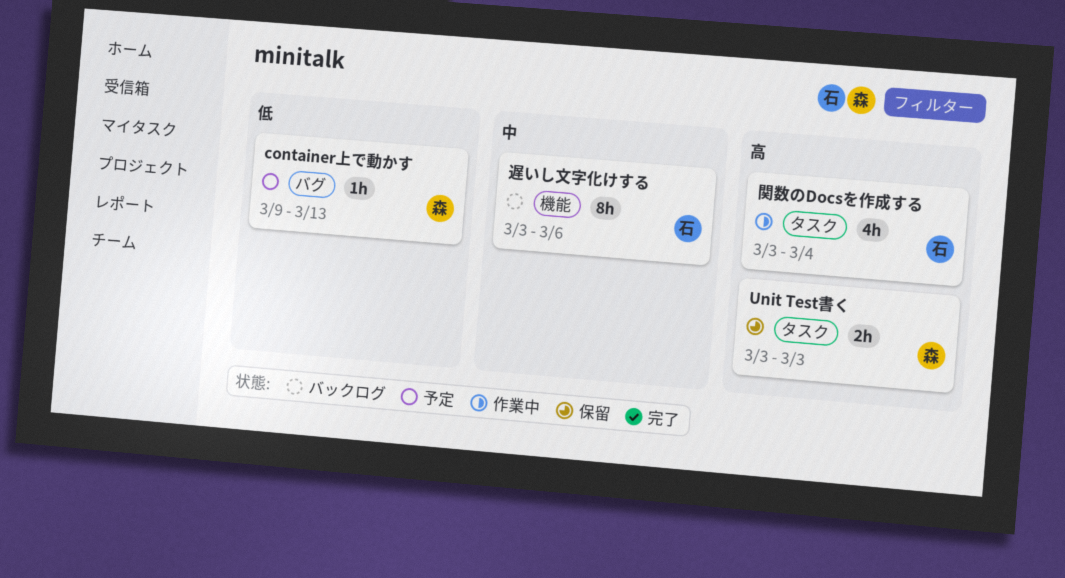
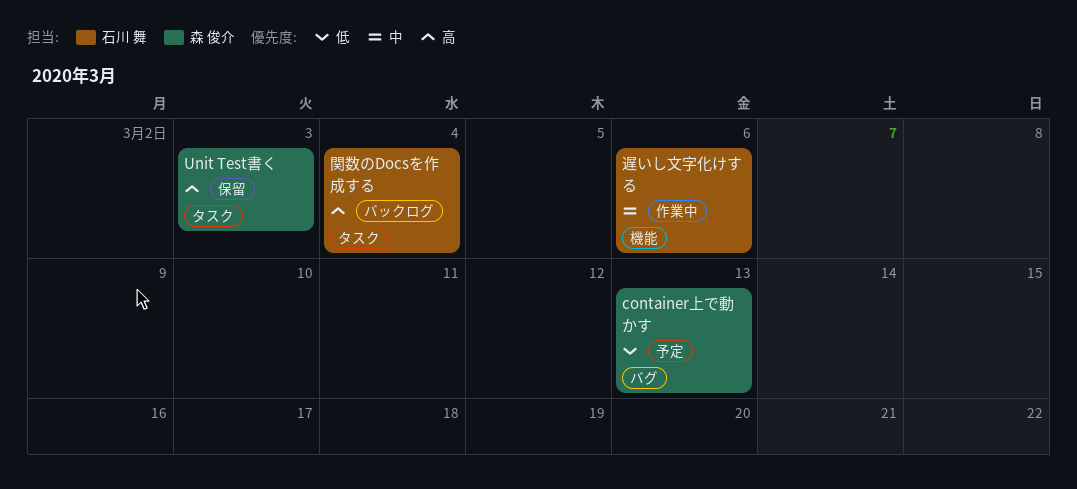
遅いし文字化けする, status: バックログ -> 作業中
関数のDocsを作成する, status: 作業中 -> バックログ

